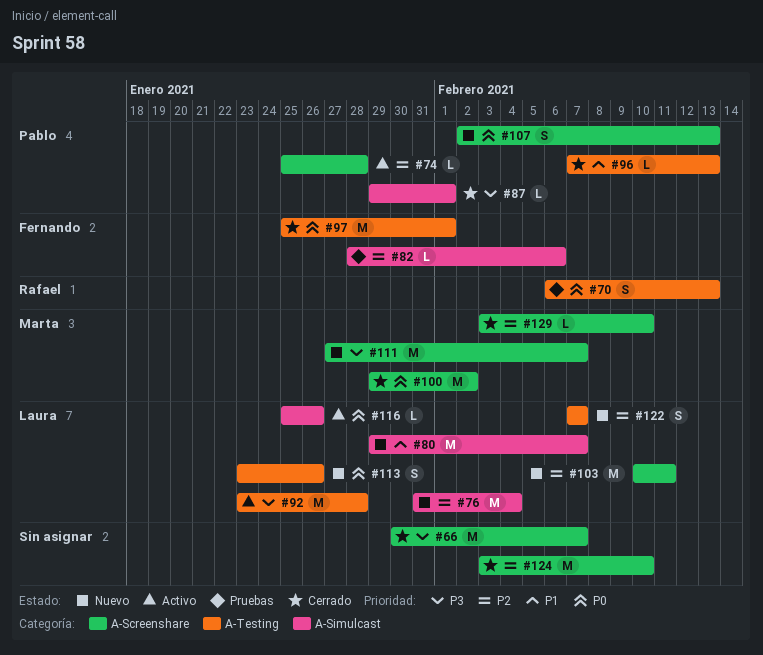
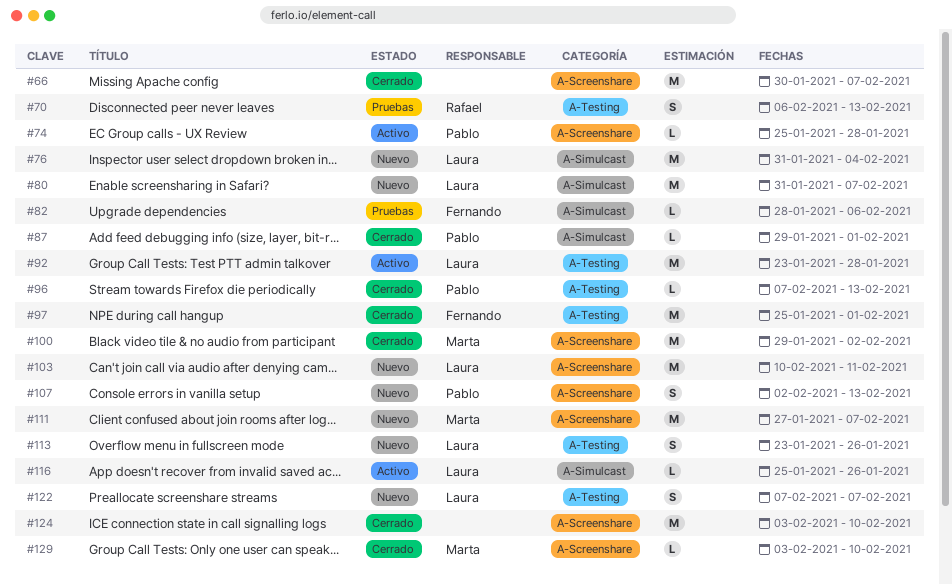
#80, start: Jan 29 -> Jan 31

